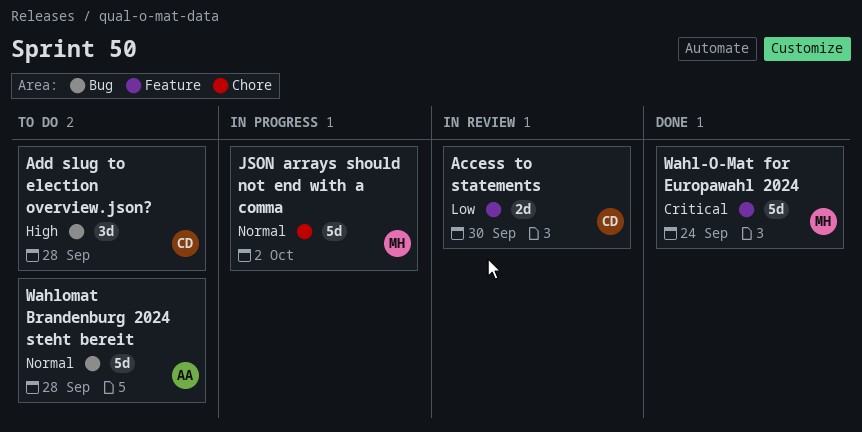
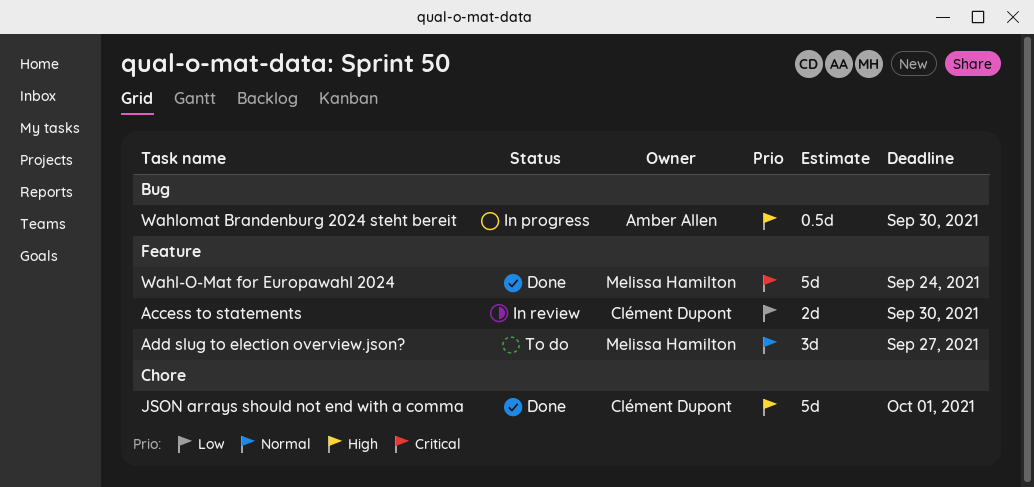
Add slug to election overview.json?, owner: Clément Dupont -> Melissa Hamilton
Add slug to election overview.json?, priority: High -> Normal
Add slug to election overview.json?, label: Bug -> Feature
Add slug to election overview.json?, due: Sep 28 -> Sep 27
JSON arrays should not end with a comma, status: In progress -> Done
JSON arrays should not end with a comma, owner: Melissa Hamilton -> Clément Dupont
JSON arrays should not end with a comma, priority: Normal -> High
JSON arrays should not end with a comma, due: Oct 2 -> Oct 1
Wahlomat Brandenburg 2024 steht bereit, status: To do -> In progress
Wahlomat Brandenburg 2024 steht bereit, priority: Normal -> High
Wahlomat Brandenburg 2024 steht bereit, estimate: 5d -> 0.5d
Wahlomat Brandenburg 2024 steht bereit, due: Sep 28 -> Sep 30

